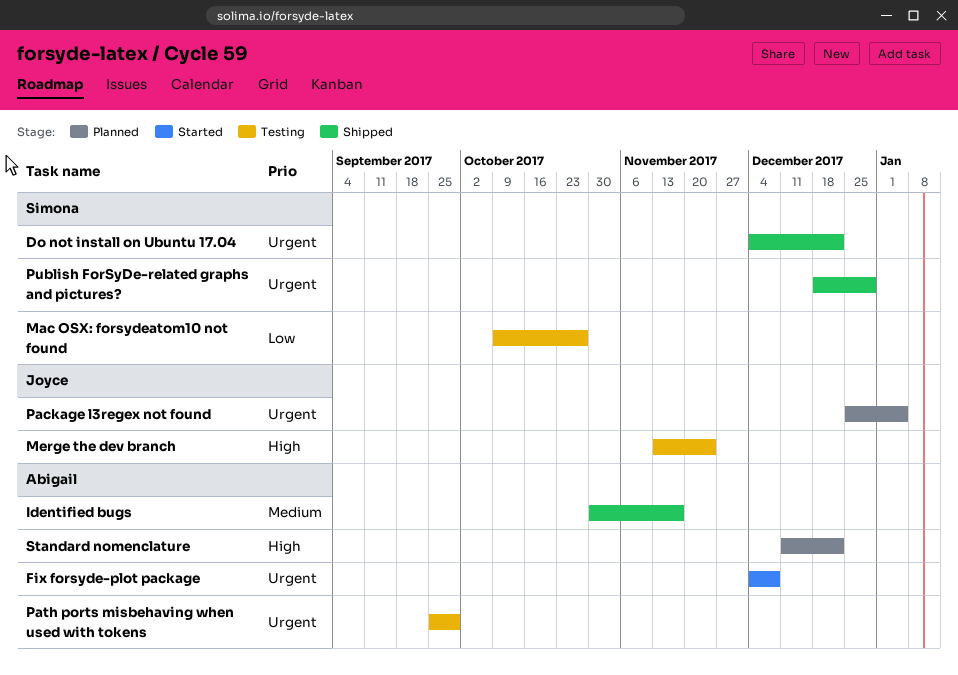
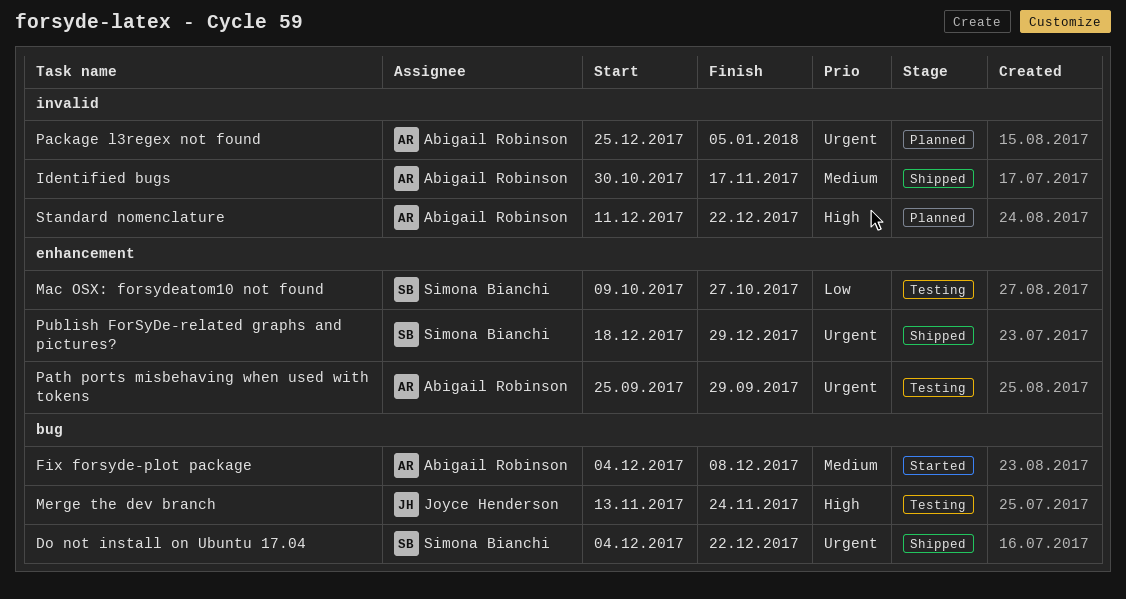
Fix forsyde-plot package, priority: Urgent -> Medium
Package l3regex not found, owner: Joyce Henderson -> Abigail Robinson

